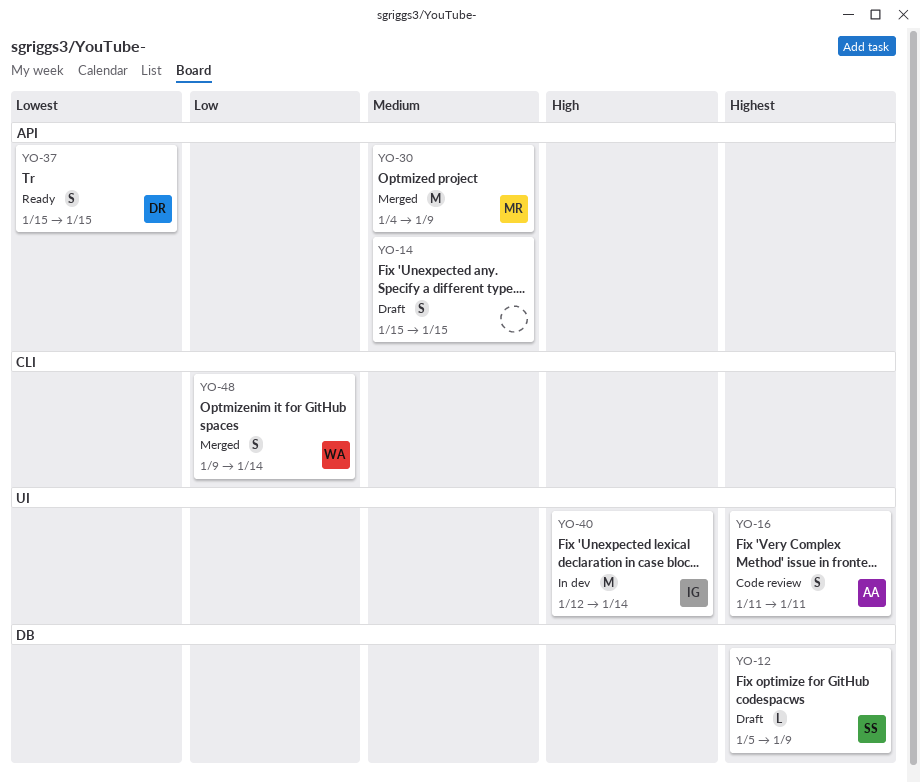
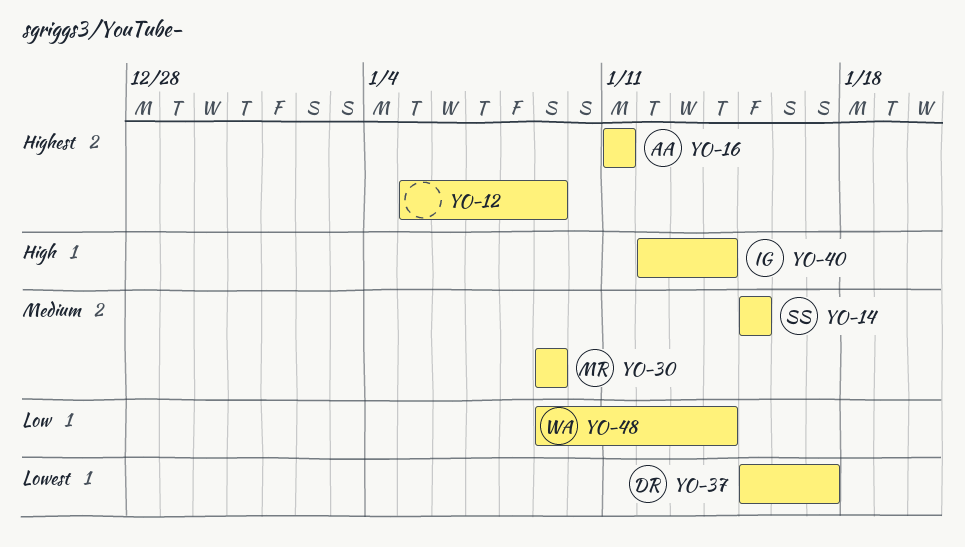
YO-12, owner: SS -> none
YO-14, owner: none -> SS
YO-30, start: Jan 4 -> Jan 9
YO-37, due: Jan 15 -> Jan 17

